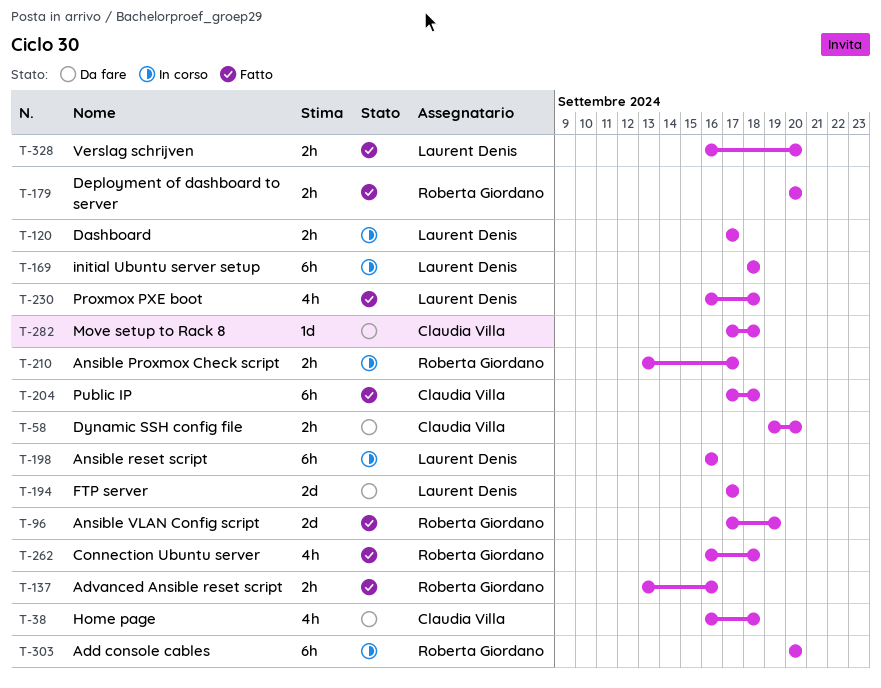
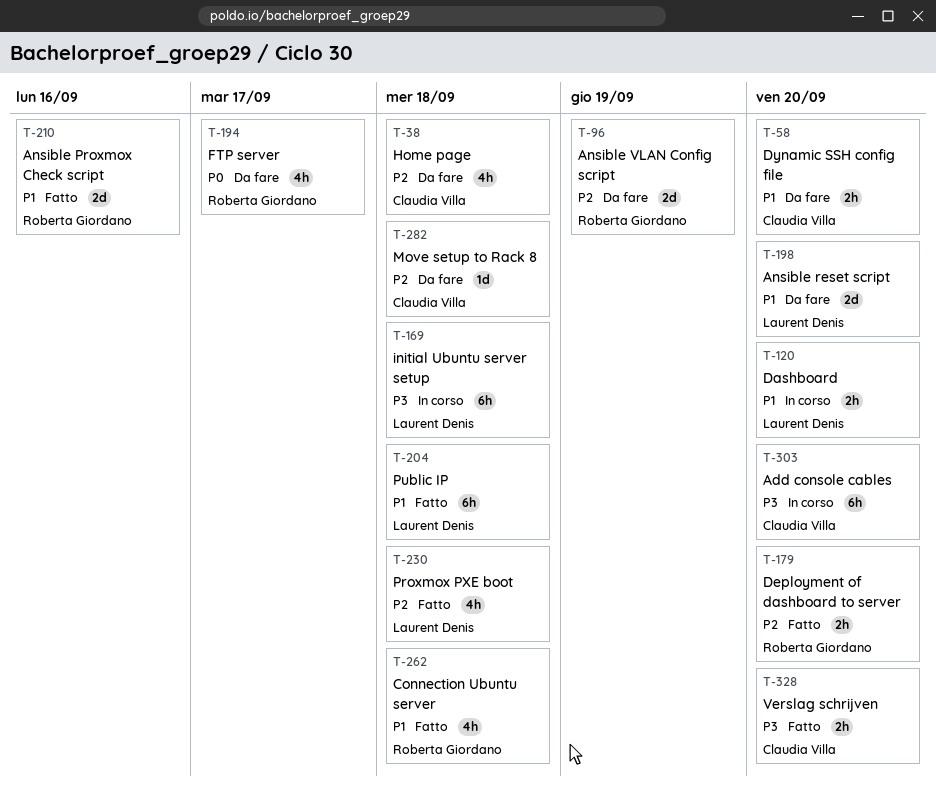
T-96, status: Fatto -> Da fare
T-120, due: Sep 17 -> Sep 20
T-137: present -> none
T-194, owner: Laurent Denis -> Roberta Giordano
T-194, estimate: 2d -> 4h
T-198, status: In corso -> Da fare
T-198, estimate: 6h -> 2d
T-198, due: Sep 16 -> Sep 20
T-204, owner: Claudia Villa -> Laurent Denis
T-210, status: In corso -> Fatto
T-210, estimate: 2h -> 2d
T-210, due: Sep 17 -> Sep 16
T-303, owner: Roberta Giordano -> Claudia Villa
T-328, owner: Laurent Denis -> Claudia Villa

